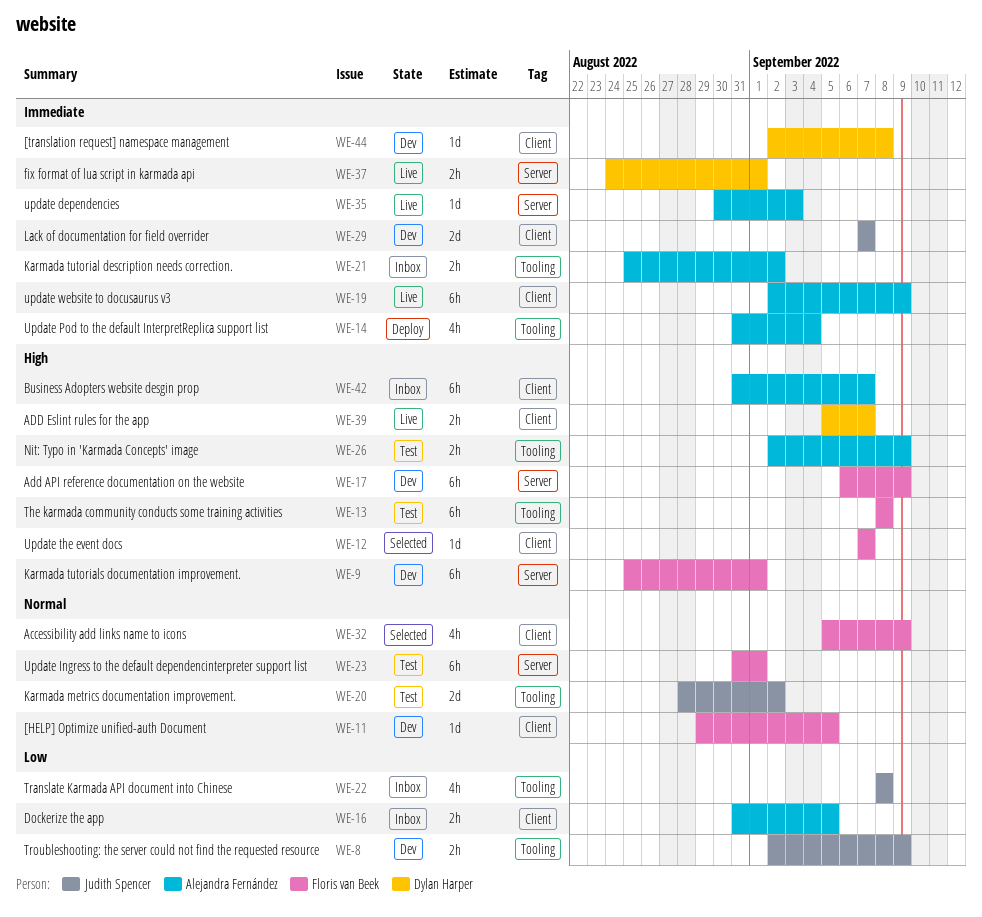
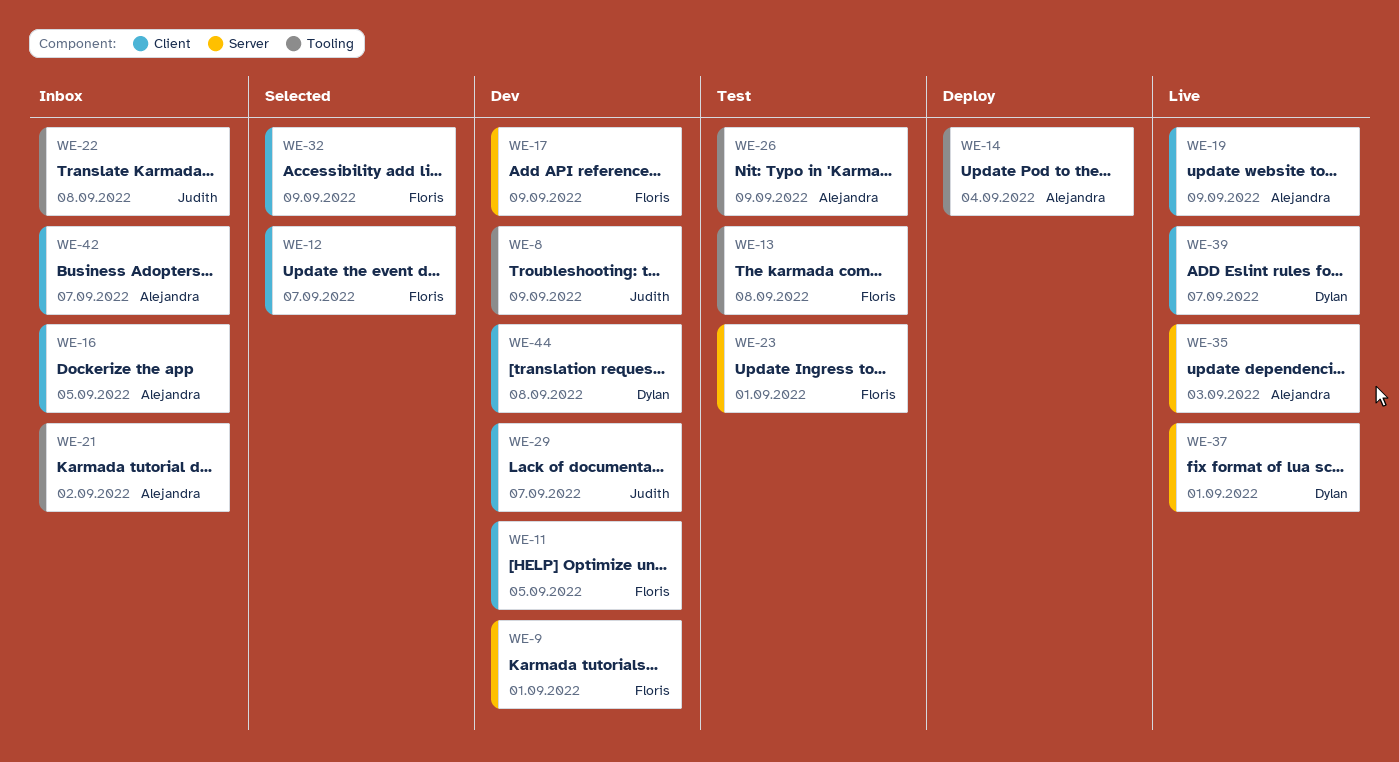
WE-20: present -> none

